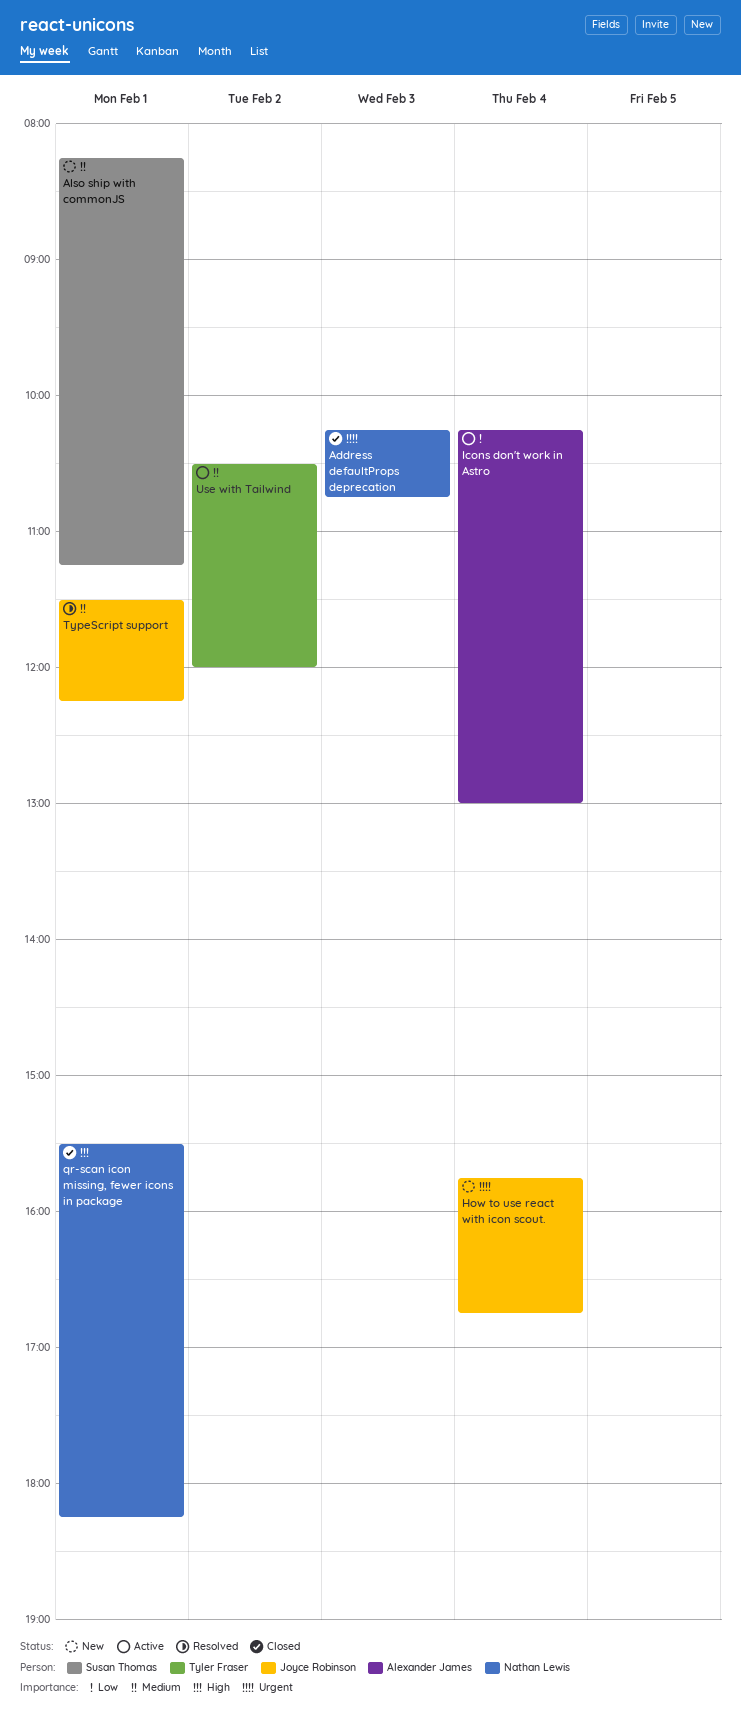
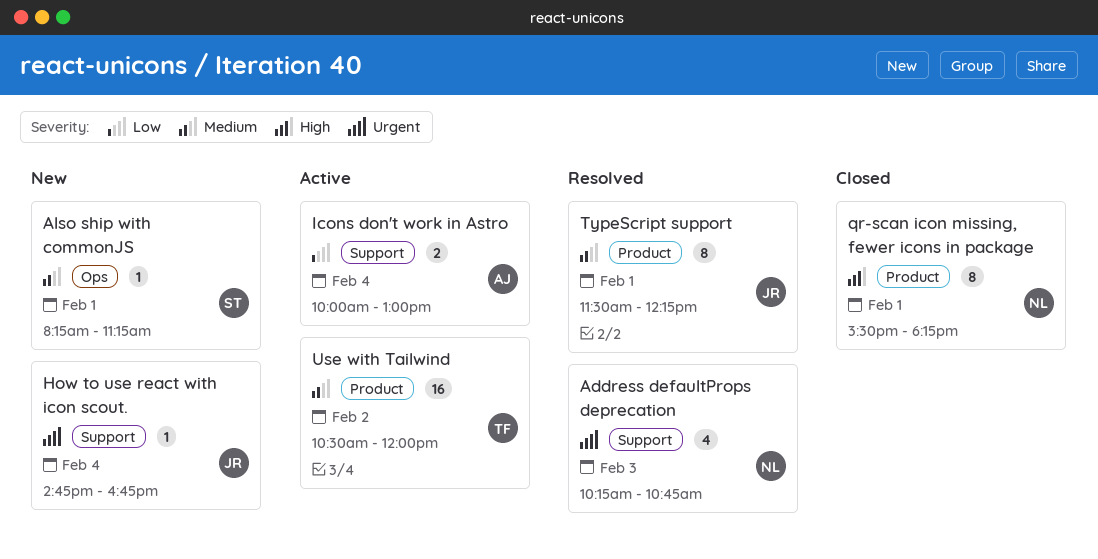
Address defaultProps deprecation, status: Closed -> Resolved
How to use react with icon scout., begins: 15:45 -> 14:45
Icons don't work in Astro, begins: 10:15 -> 10:00

